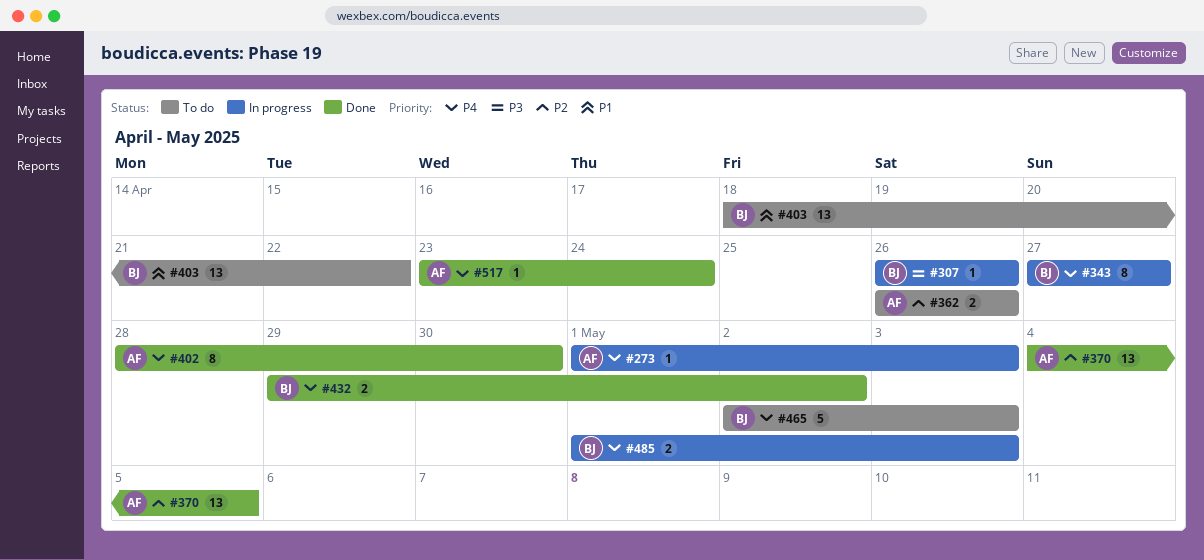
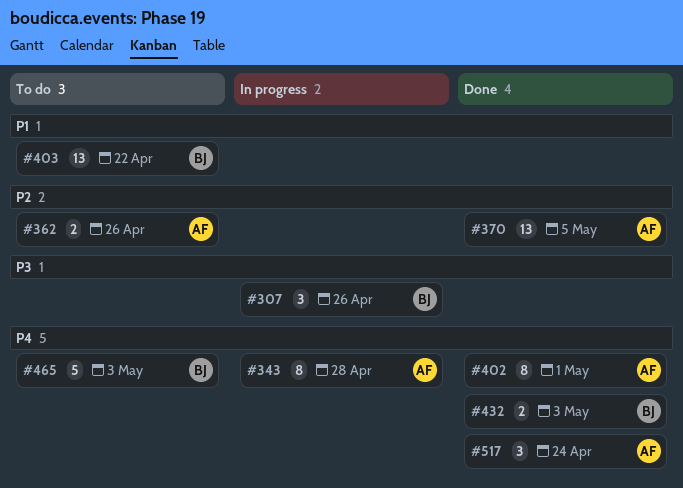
#273: present -> none
#307, estimate: 1 -> 3
#343, owner: BJ -> AF
#343, due: Apr 27 -> Apr 28
#402, due: Apr 30 -> May 1
#432, due: May 2 -> May 3
#485: present -> none
#517, estimate: 1 -> 3

